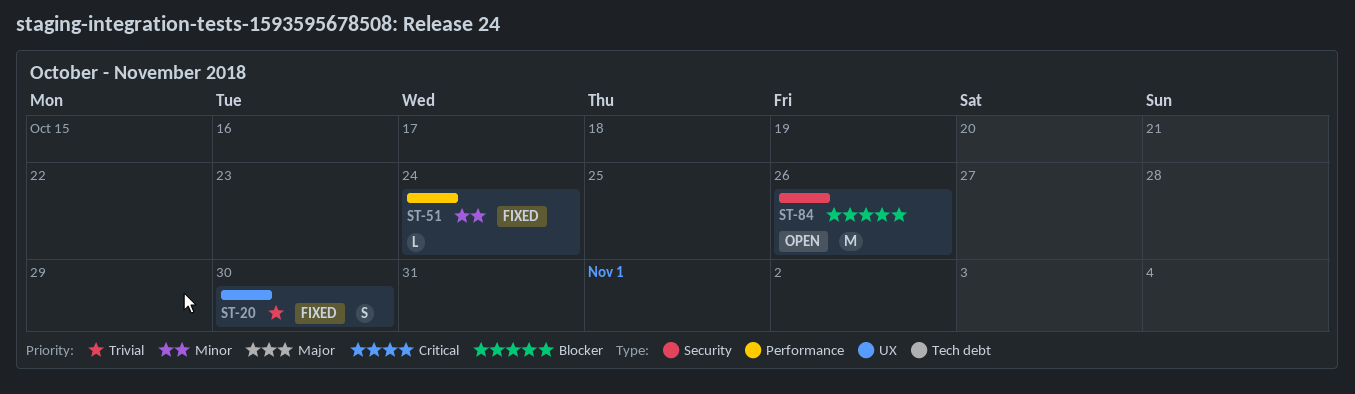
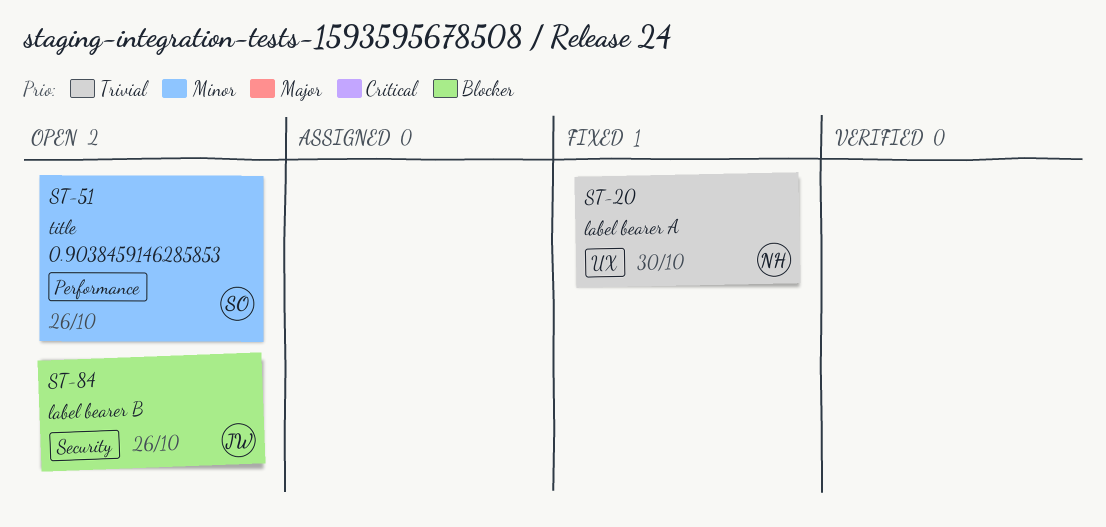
ST-51, status: Fixed -> Open
ST-51, due: Oct 24 -> Oct 26

